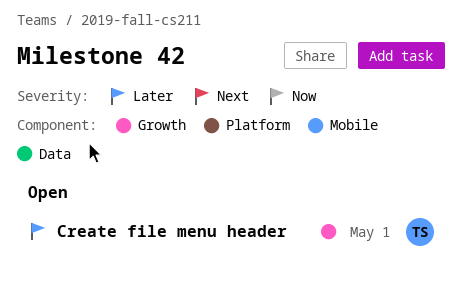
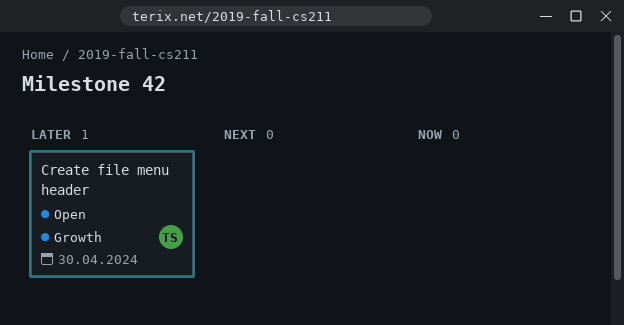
Create file menu header, due: May 1 -> Apr 30

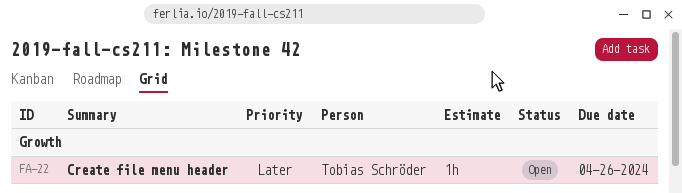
Create file menu header, due: Apr 30 -> Apr 26

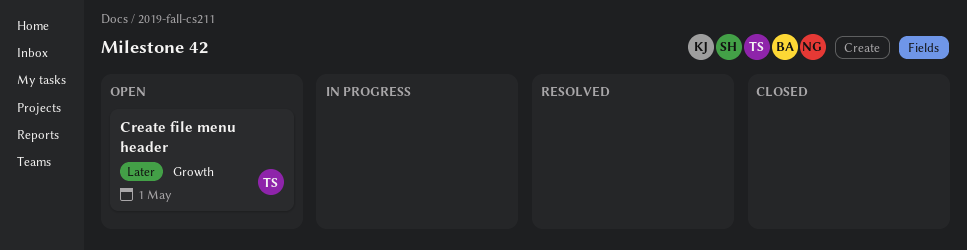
Create file menu header, due: Apr 26 -> May 1

